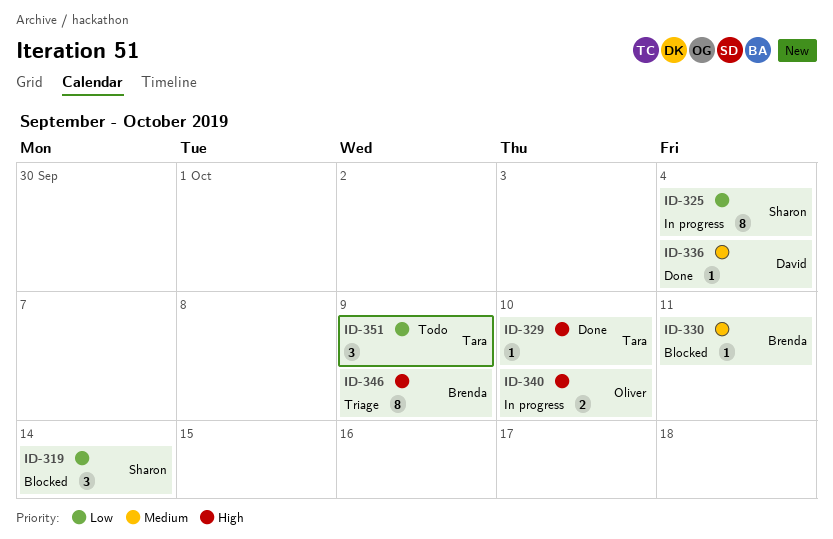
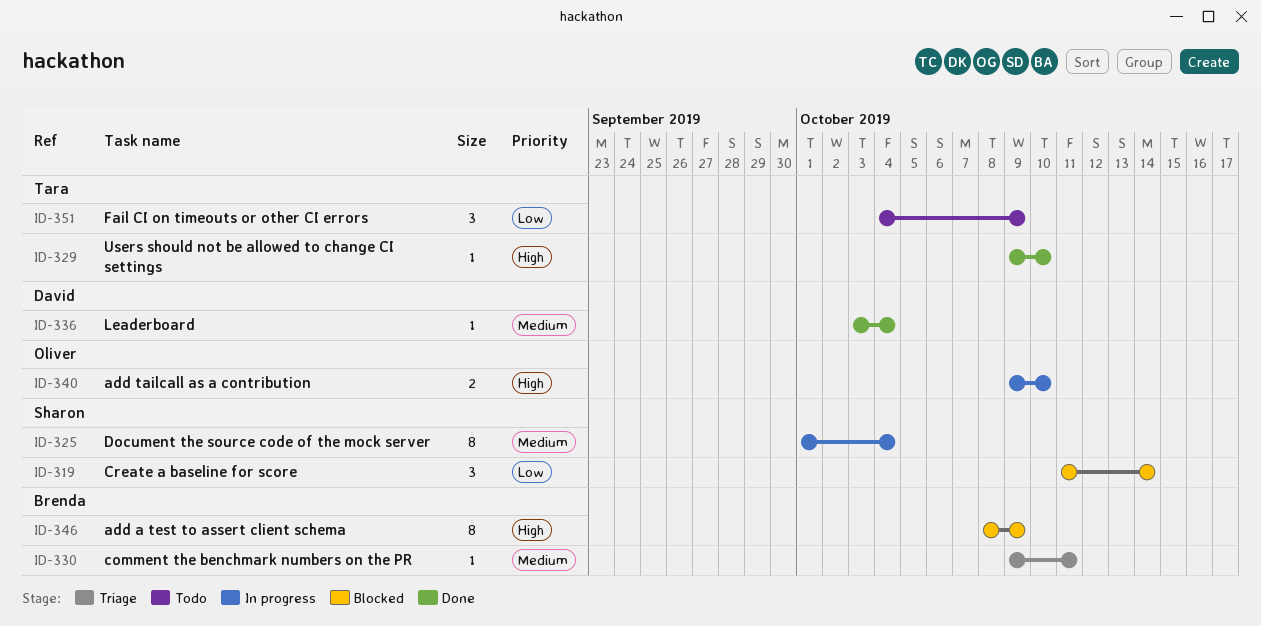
ID-325, priority: Low -> Medium
ID-330, status: Blocked -> Triage
ID-346, status: Triage -> Blocked

